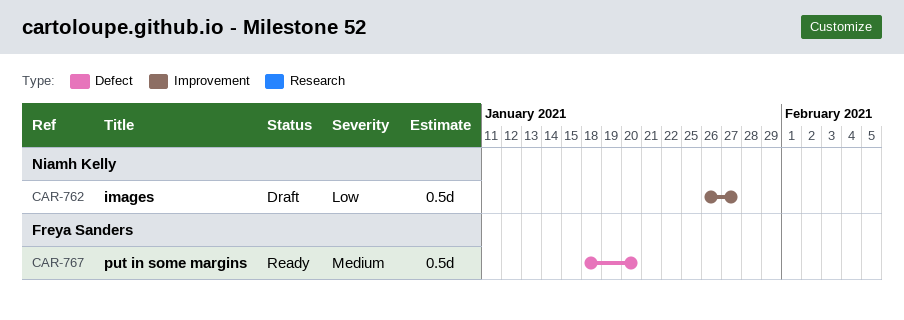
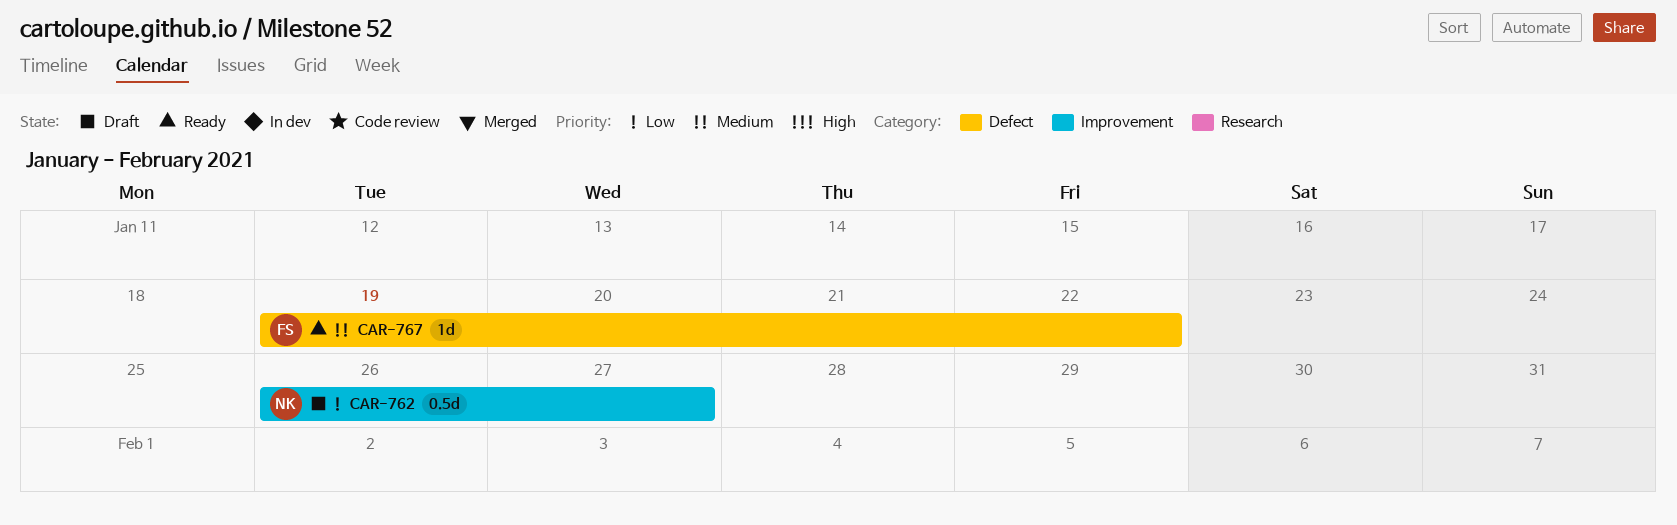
CAR-767, estimate: 0.5d -> 1d
CAR-767, start: Jan 18 -> Jan 19
CAR-767, due: Jan 20 -> Jan 22

